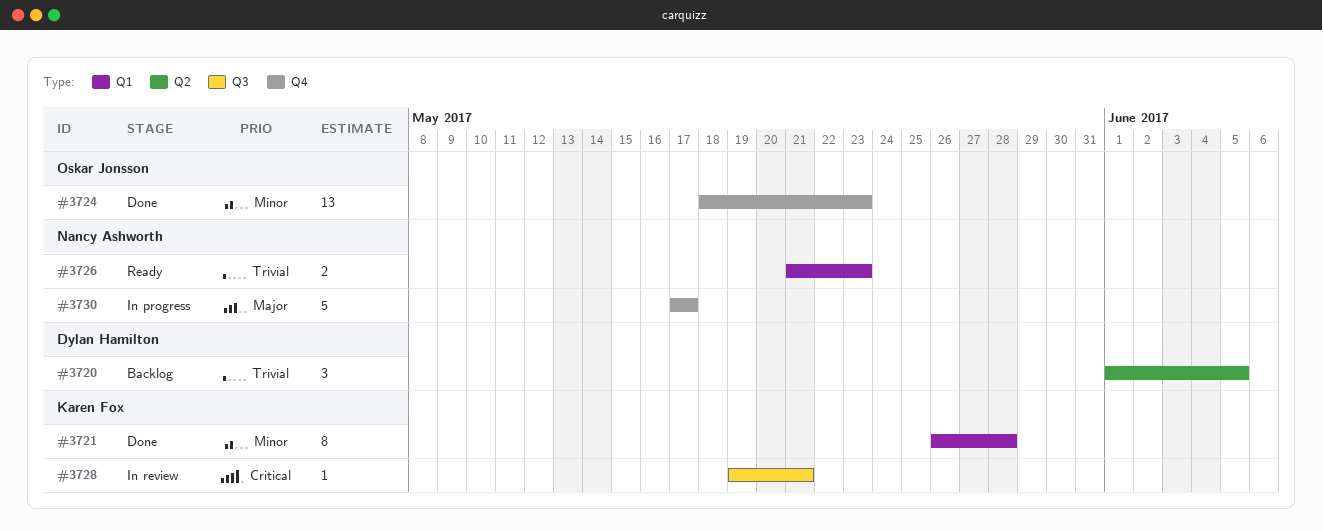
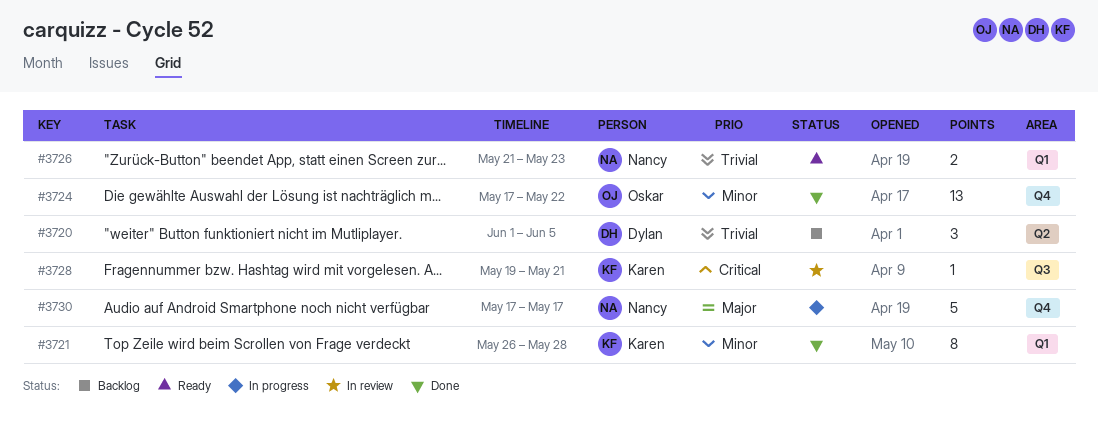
#3724, start: May 18 -> May 17
#3724, due: May 23 -> May 22

